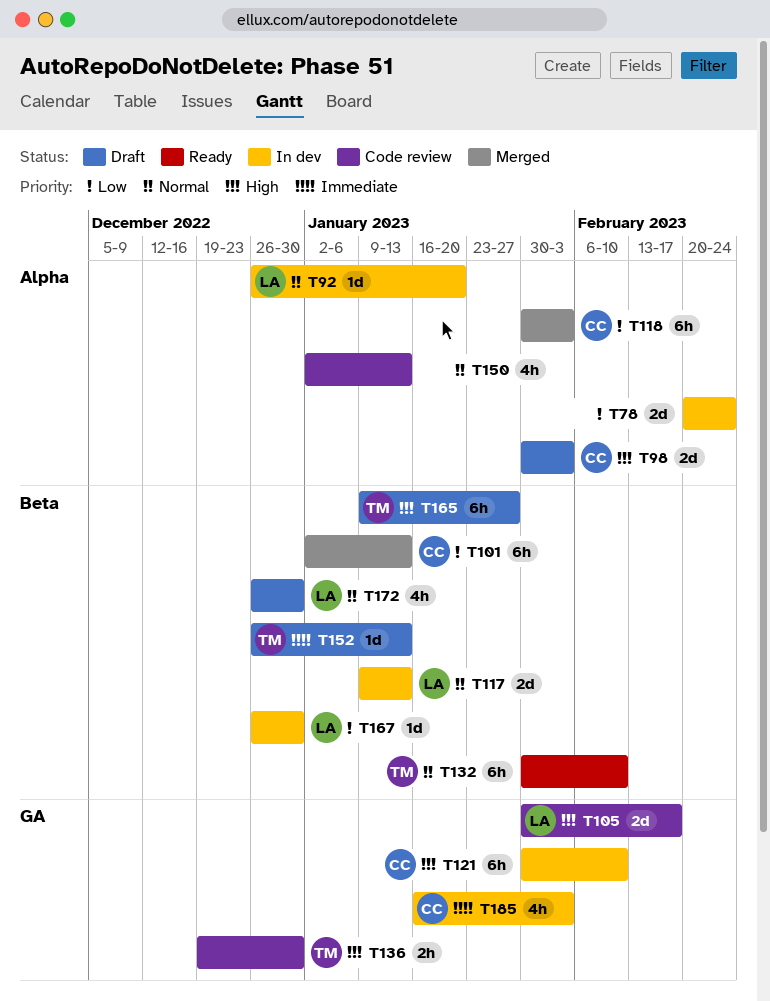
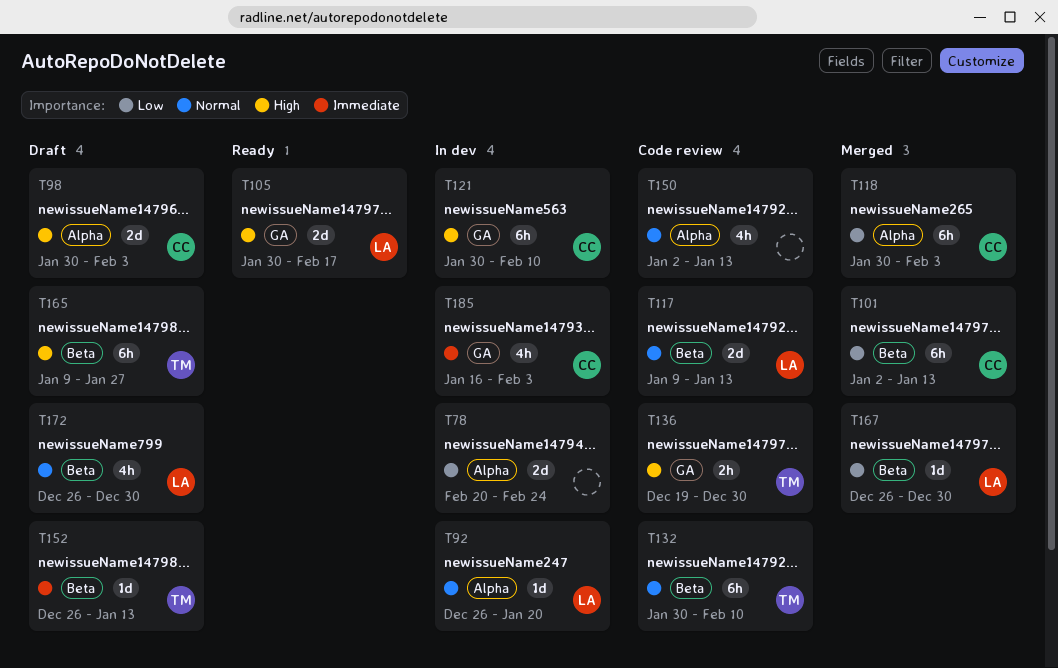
T105, status: Code review -> Ready
T117, status: In dev -> Code review
T132, status: Ready -> Code review
T167, status: In dev -> Merged

